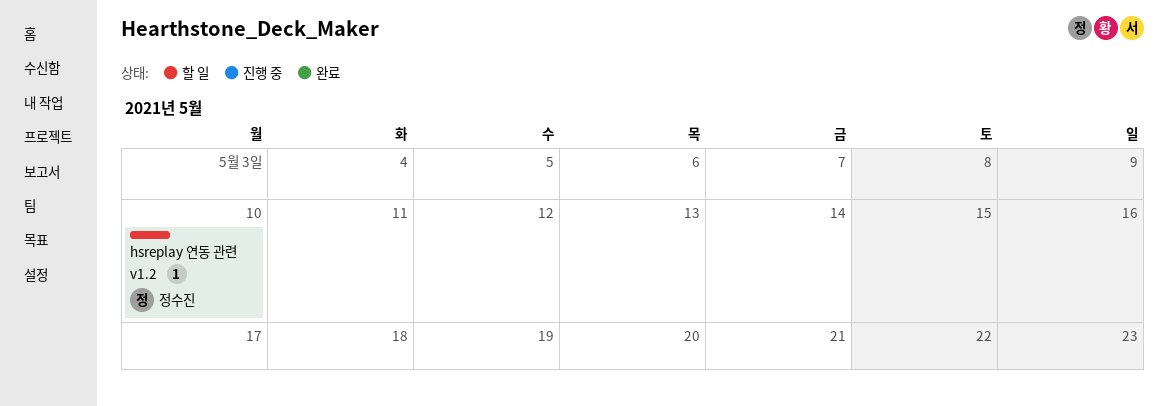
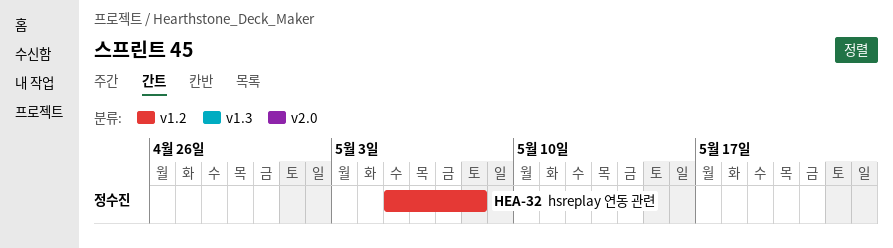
hsreplay 연동 관련, due: May 10 -> May 8

